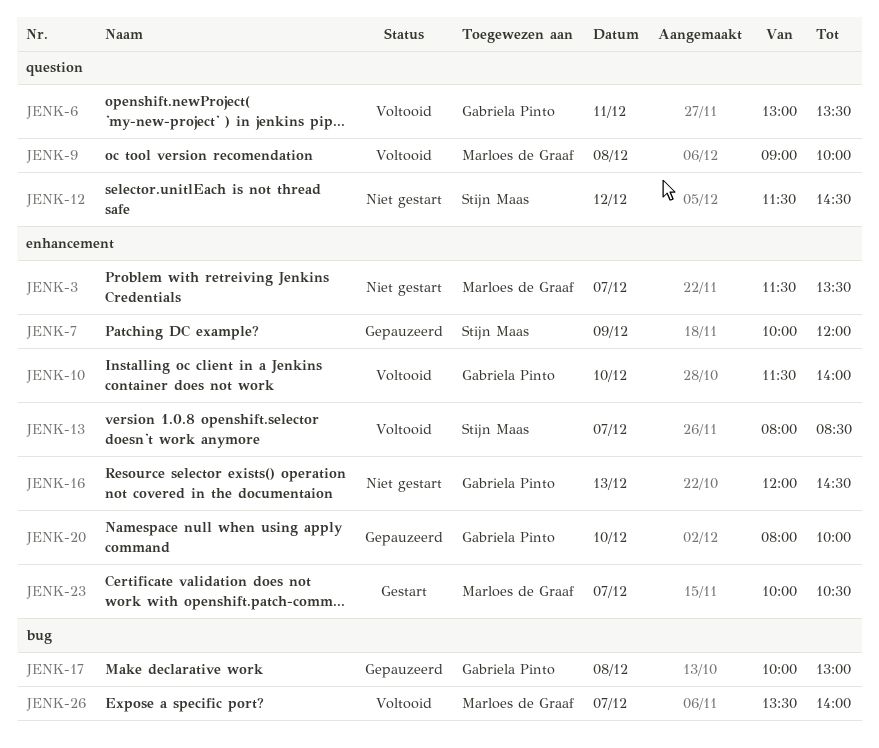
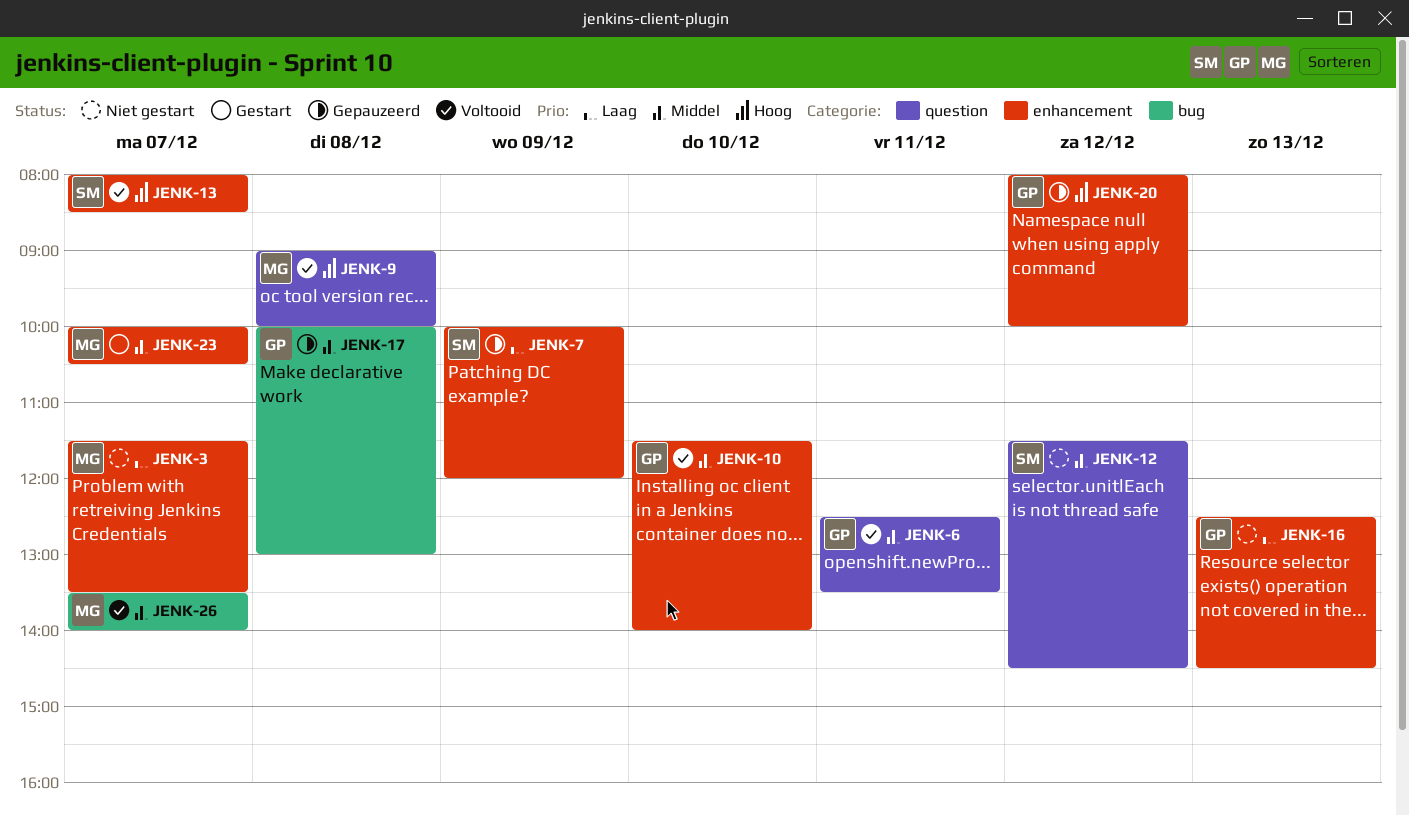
JENK-6, begins: 13:00 -> 12:30
JENK-16, begins: 12:00 -> 12:30
JENK-20, day: Dec 10 -> Dec 12

